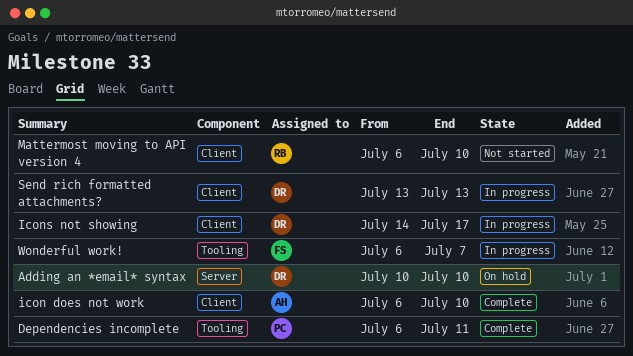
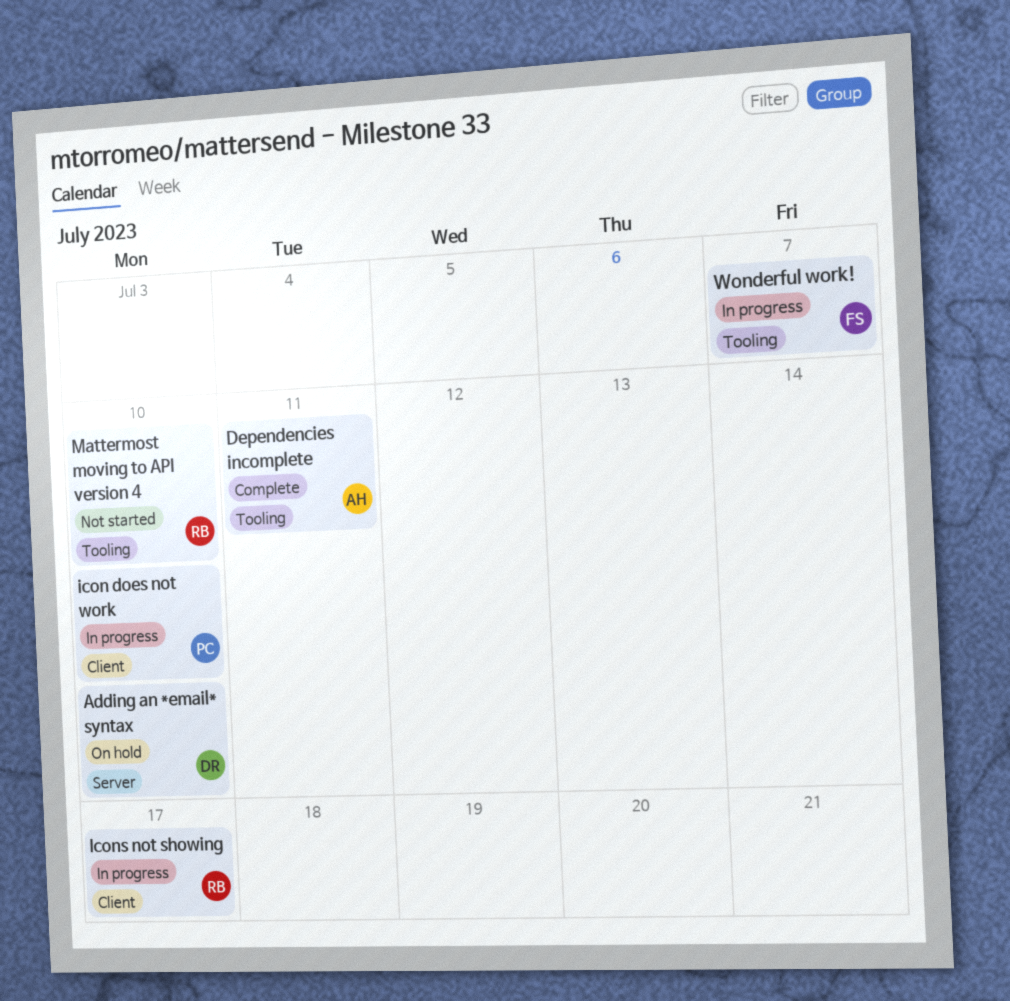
Dependencies incomplete, owner: PC -> AH
icon does not work, status: Complete -> In progress
icon does not work, owner: AH -> PC
Icons not showing, owner: DR -> RB
Mattermost moving to API version 4, label: Client -> Tooling
Send rich formatted attachments?: present -> none

